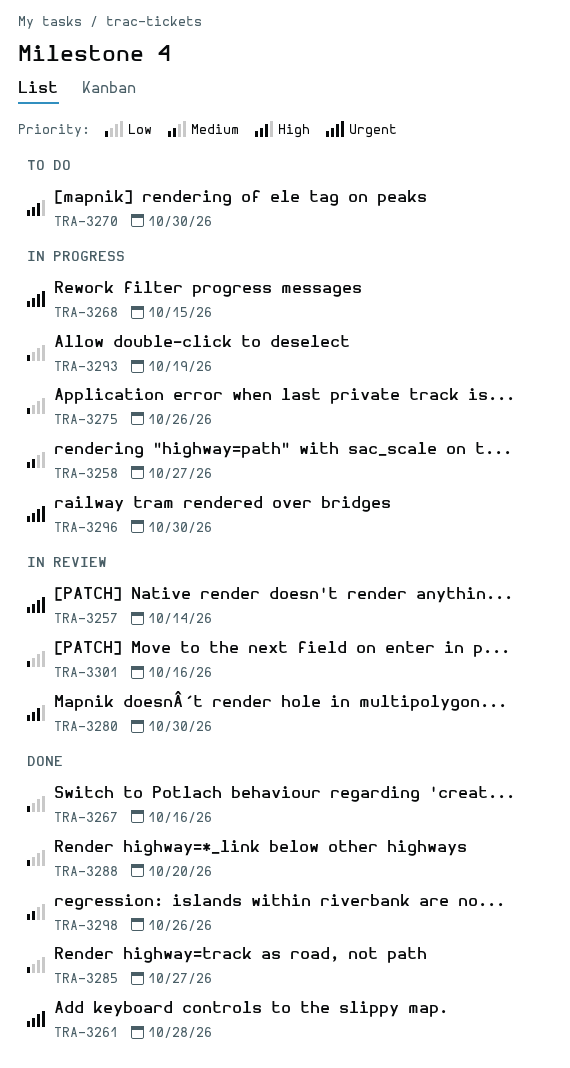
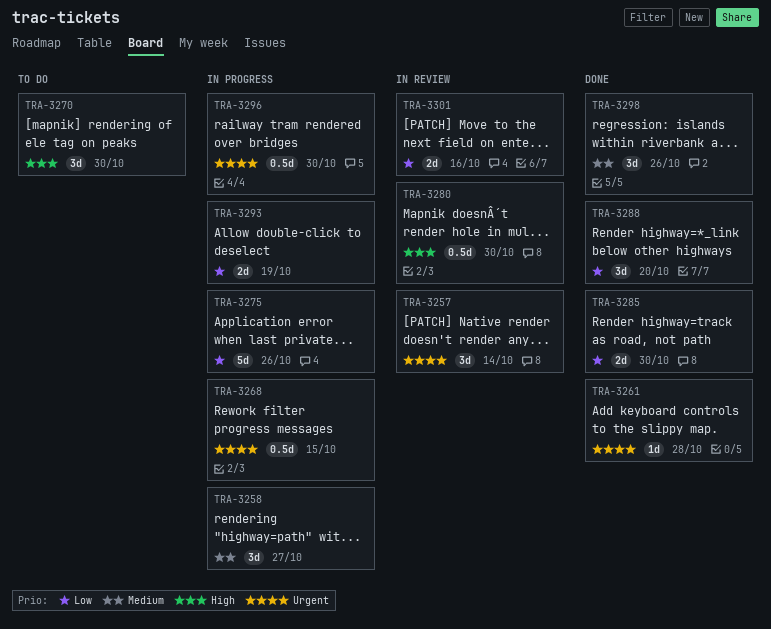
TRA-3267: present -> none
TRA-3285, due: Oct 27 -> Oct 30

